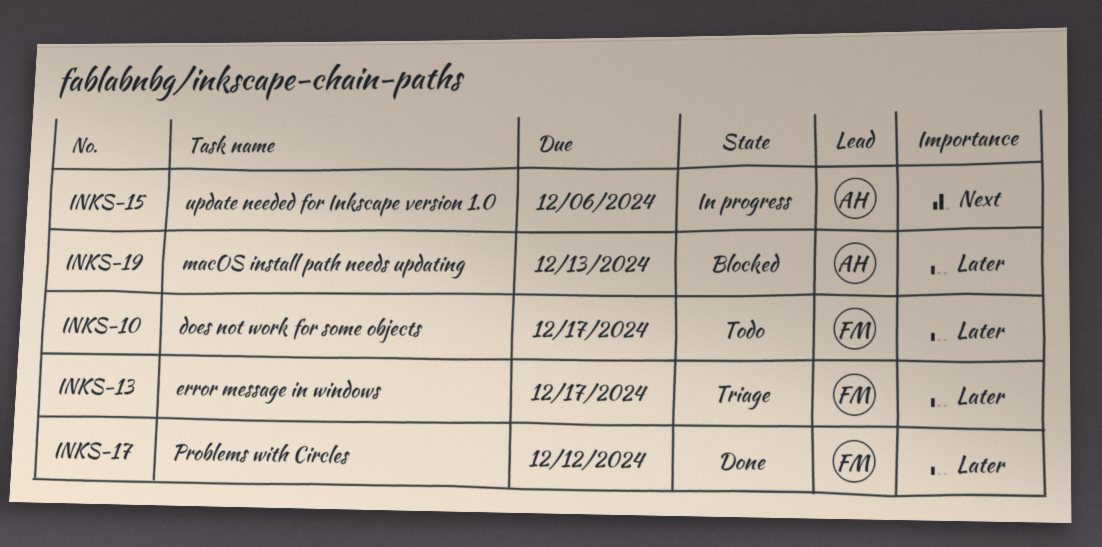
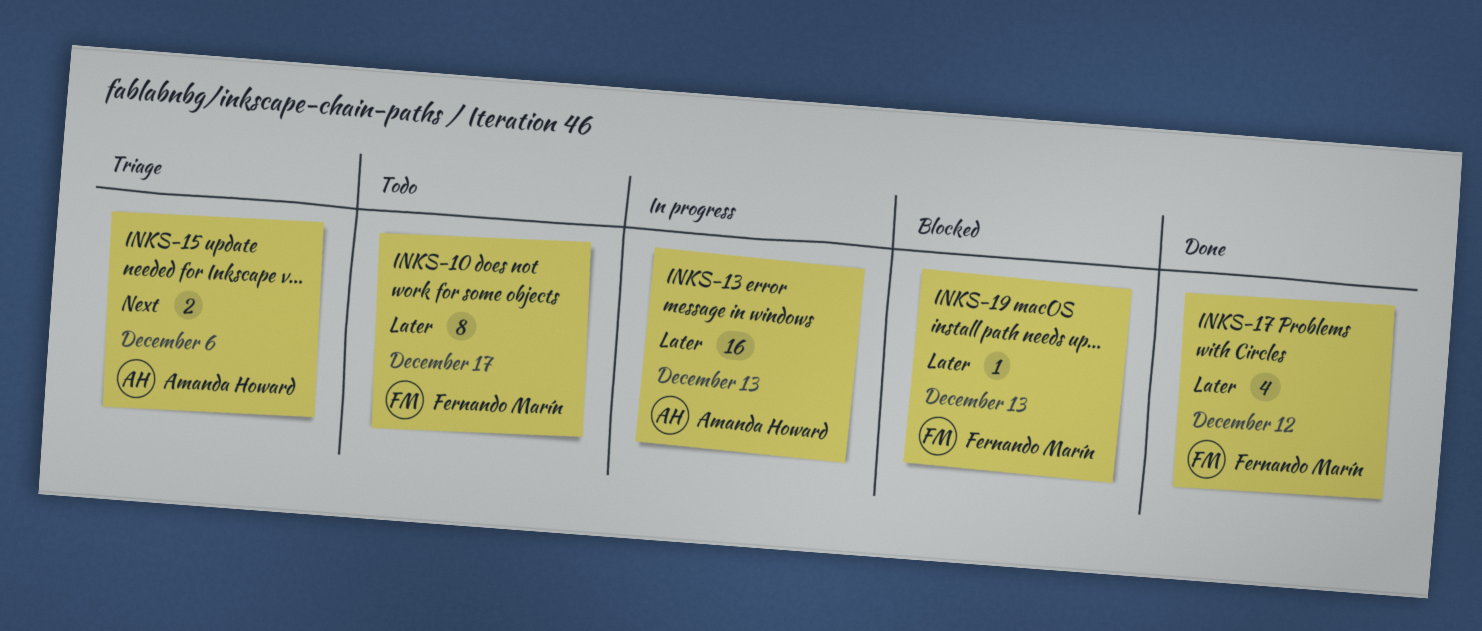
INKS-13, status: Triage -> In progress
INKS-13, owner: Fernando Marín -> Amanda Howard
INKS-13, due: Dec 17 -> Dec 13
INKS-15, status: In progress -> Triage
INKS-19, owner: Amanda Howard -> Fernando Marín

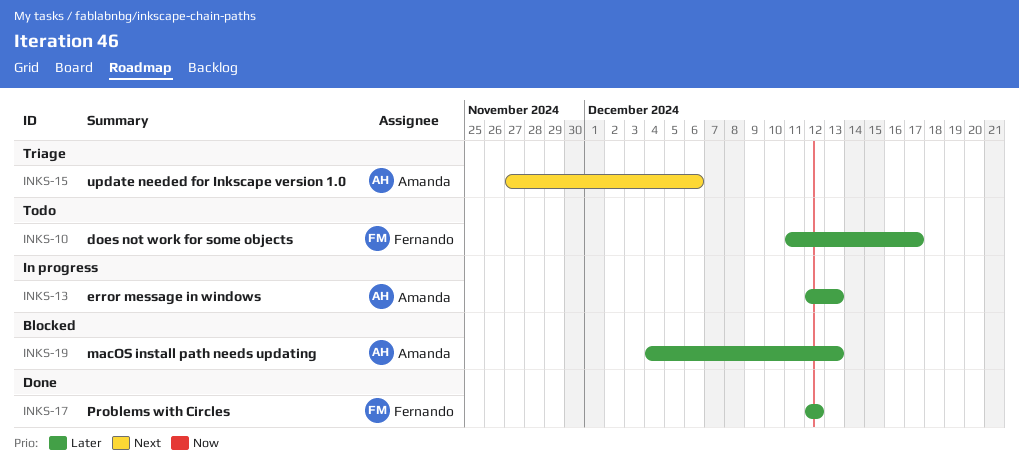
INKS-19, owner: Fernando Marín -> Amanda Howard

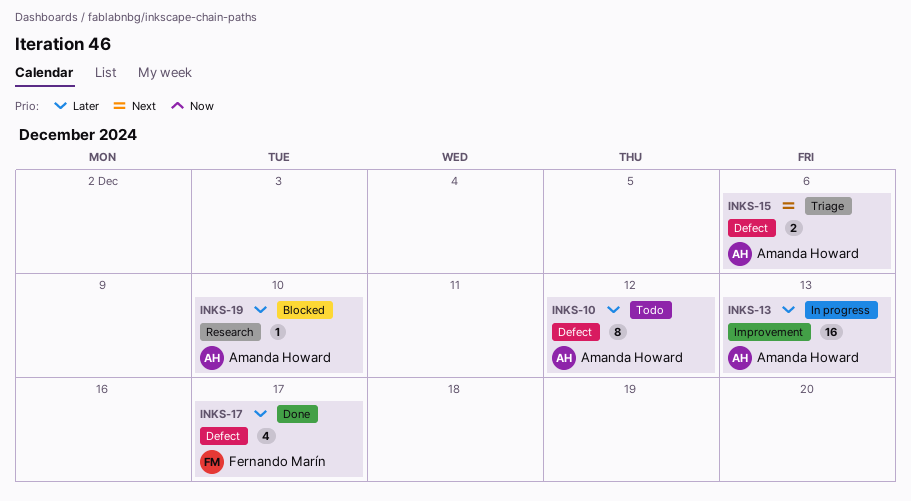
INKS-10, owner: Fernando Marín -> Amanda Howard
INKS-10, due: Dec 17 -> Dec 12
INKS-17, due: Dec 12 -> Dec 17
INKS-19, due: Dec 13 -> Dec 10

